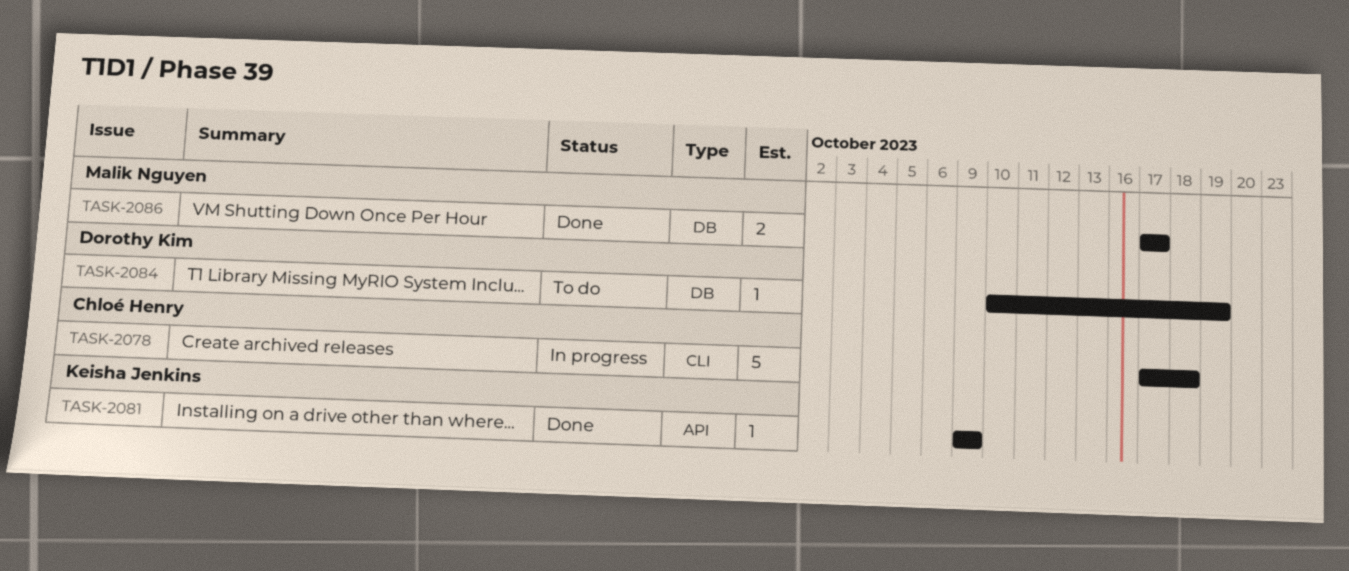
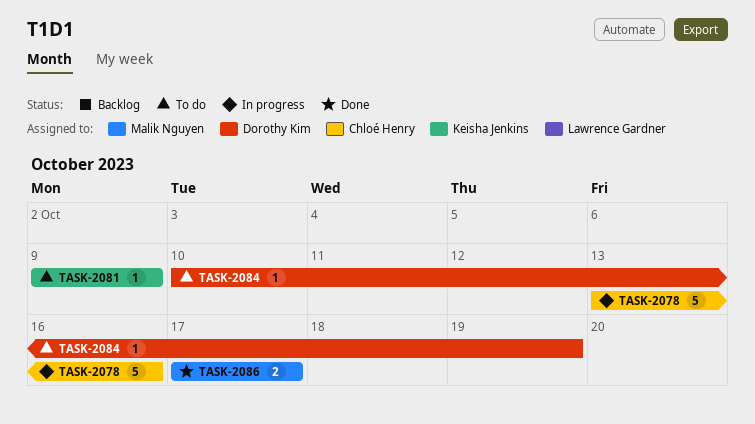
TASK-2078, start: Oct 17 -> Oct 13
TASK-2078, due: Oct 18 -> Oct 16
TASK-2081, status: Done -> To do

